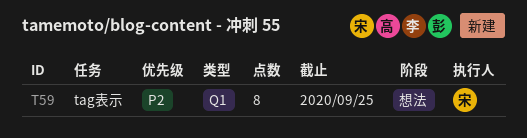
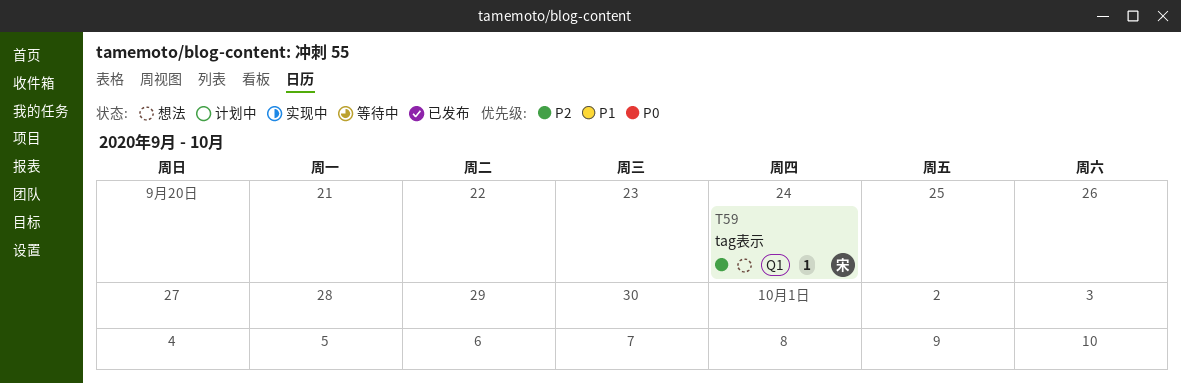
T59, estimate: 8 -> 1
T59, due: Sep 25 -> Sep 24

